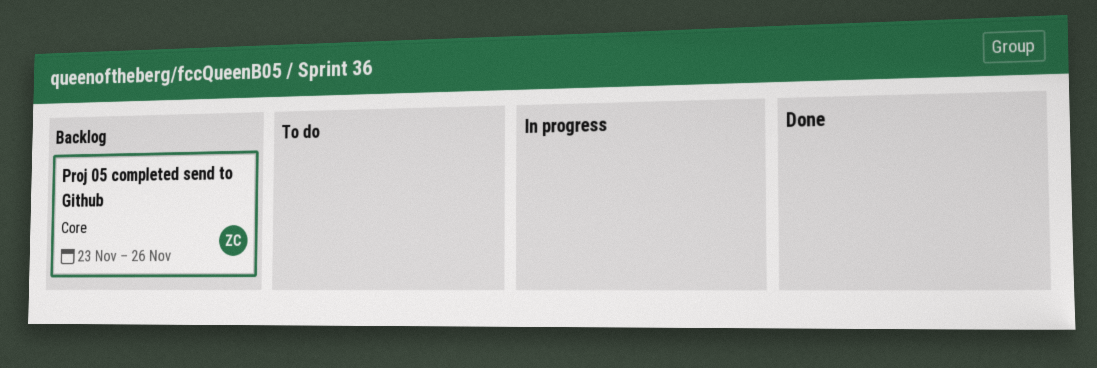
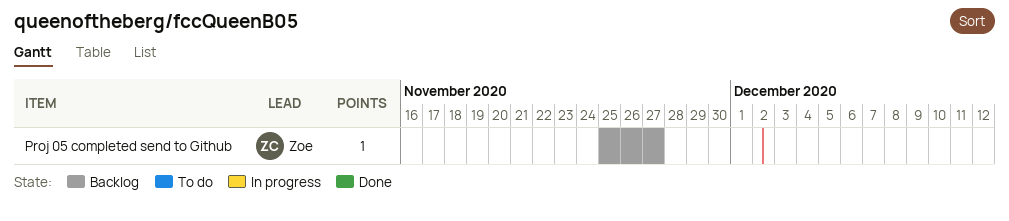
Proj 05 completed send to Github, start: Nov 23 -> Nov 25
Proj 05 completed send to Github, due: Nov 26 -> Nov 27

